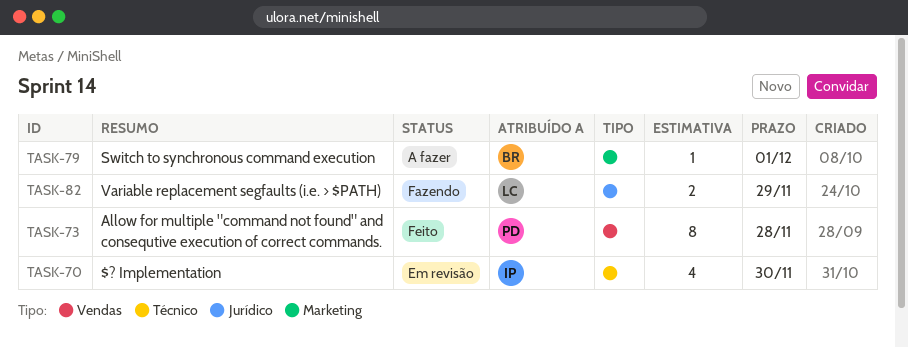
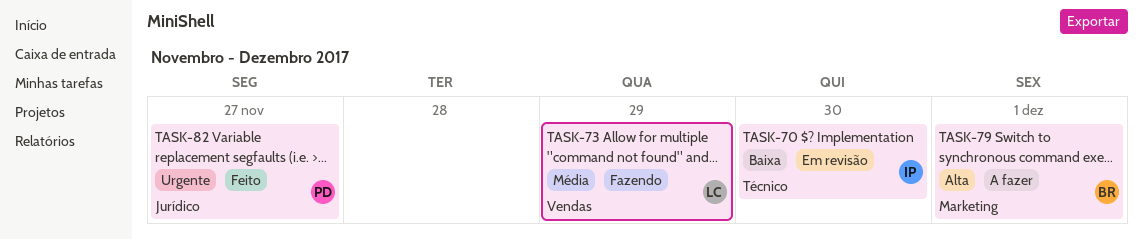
TASK-73, status: Feito -> Fazendo
TASK-73, owner: PD -> LC
TASK-73, due: Nov 28 -> Nov 29
TASK-82, status: Fazendo -> Feito
TASK-82, owner: LC -> PD
TASK-82, due: Nov 29 -> Nov 27

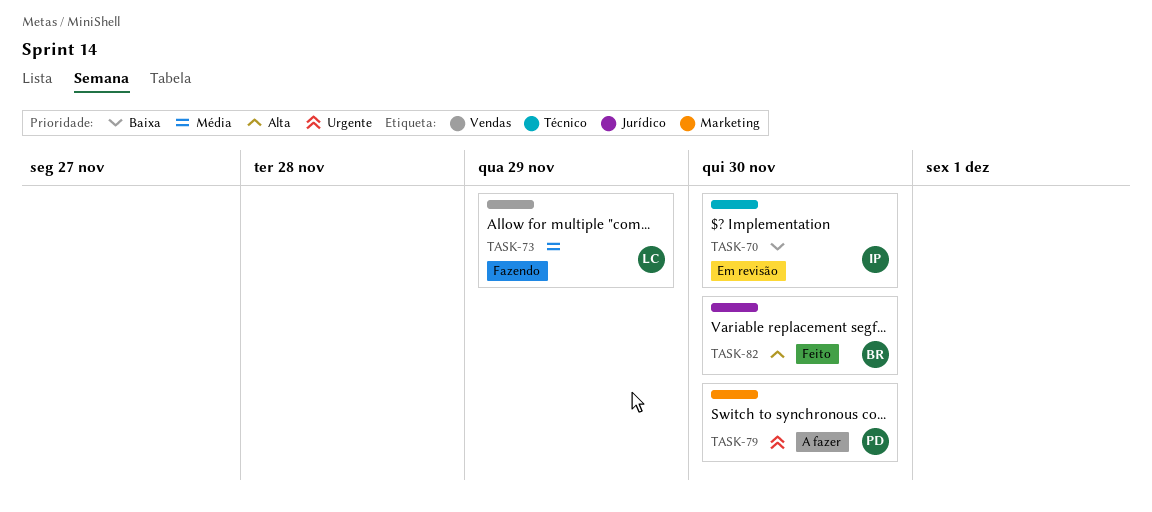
TASK-79, owner: BR -> PD
TASK-79, priority: Alta -> Urgente
TASK-79, due: Dec 1 -> Nov 30
TASK-82, owner: PD -> BR
TASK-82, priority: Urgente -> Alta
TASK-82, due: Nov 27 -> Nov 30

